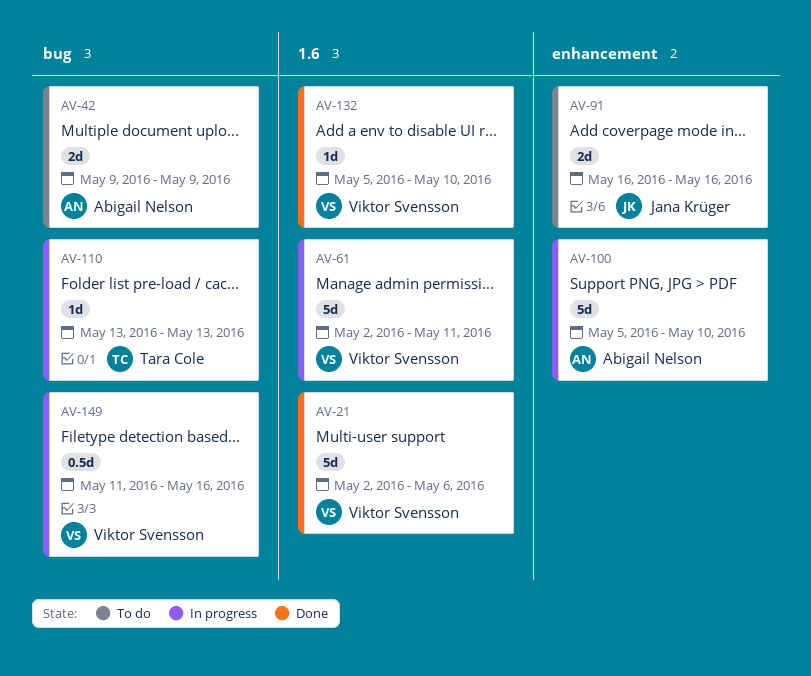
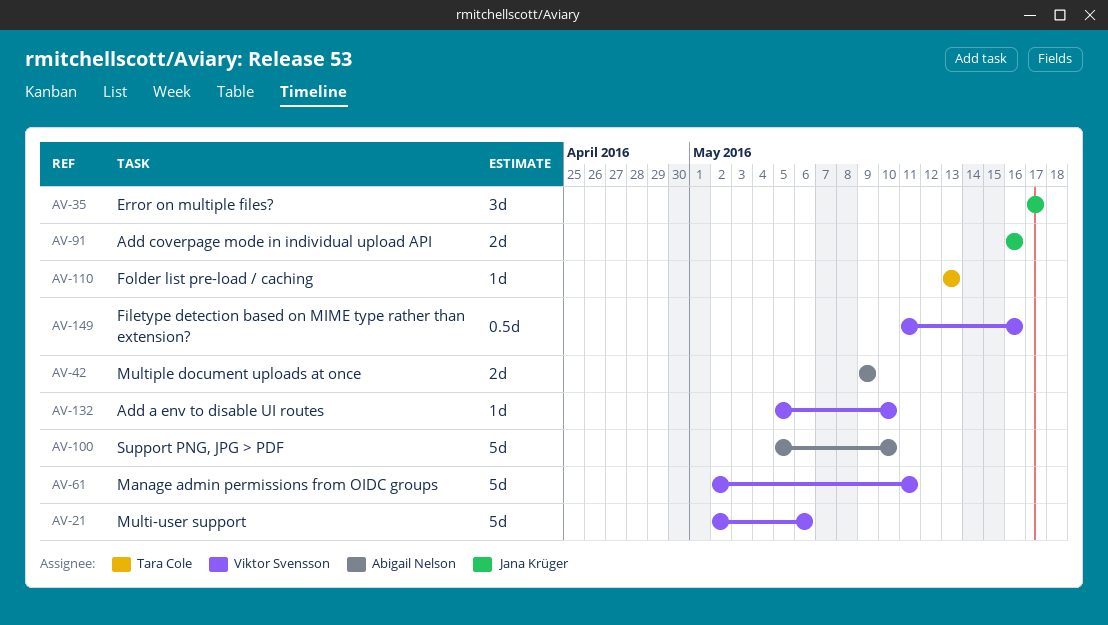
AV-35: none -> present

